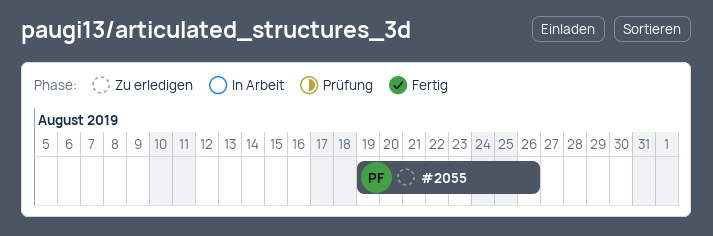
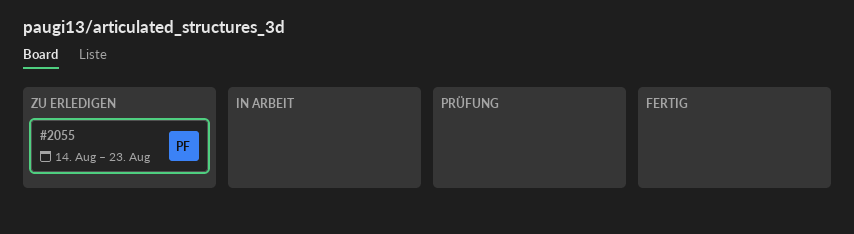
#2055, start: Aug 19 -> Aug 14
#2055, due: Aug 26 -> Aug 23

